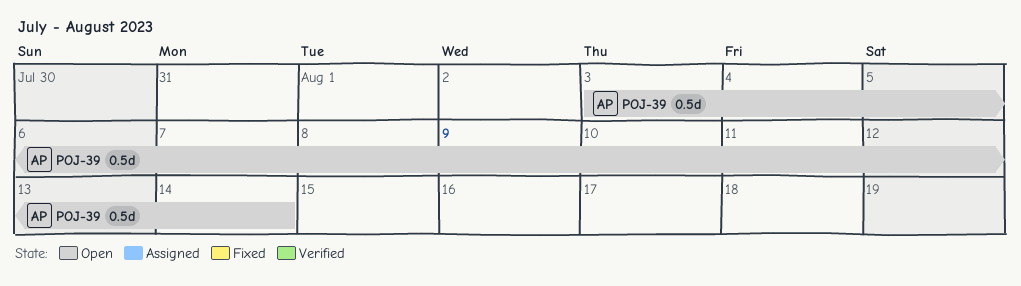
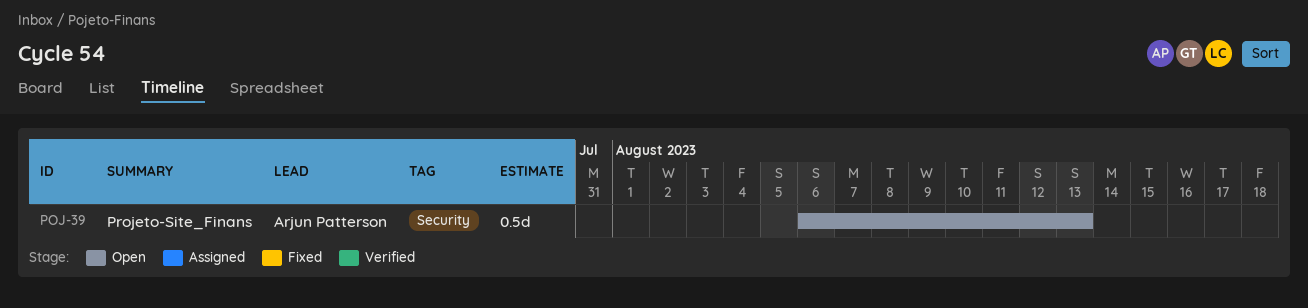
POJ-39, start: Aug 3 -> Aug 6
POJ-39, due: Aug 14 -> Aug 13

